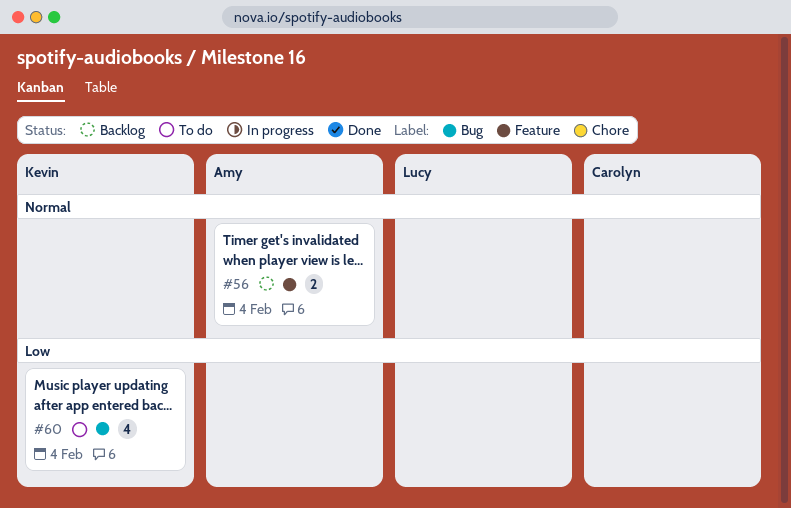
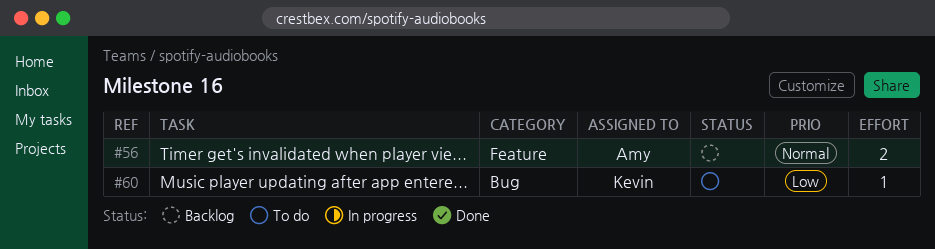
#60, estimate: 4 -> 1

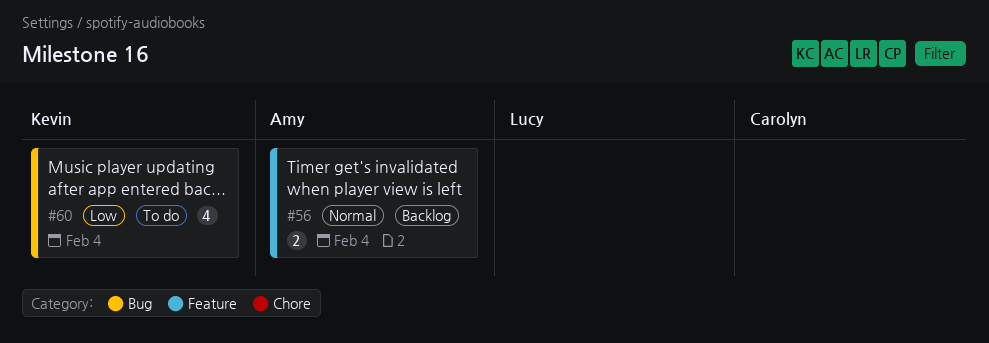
#60, estimate: 1 -> 4

